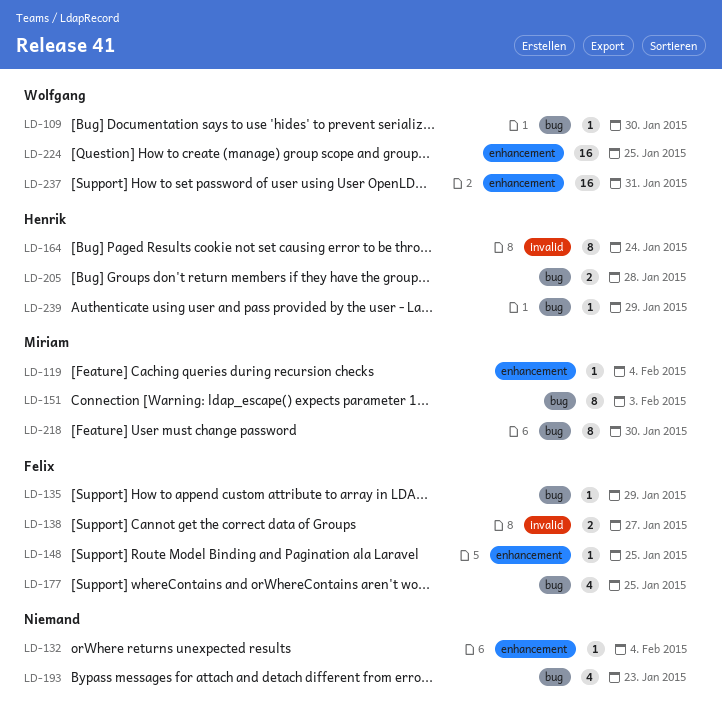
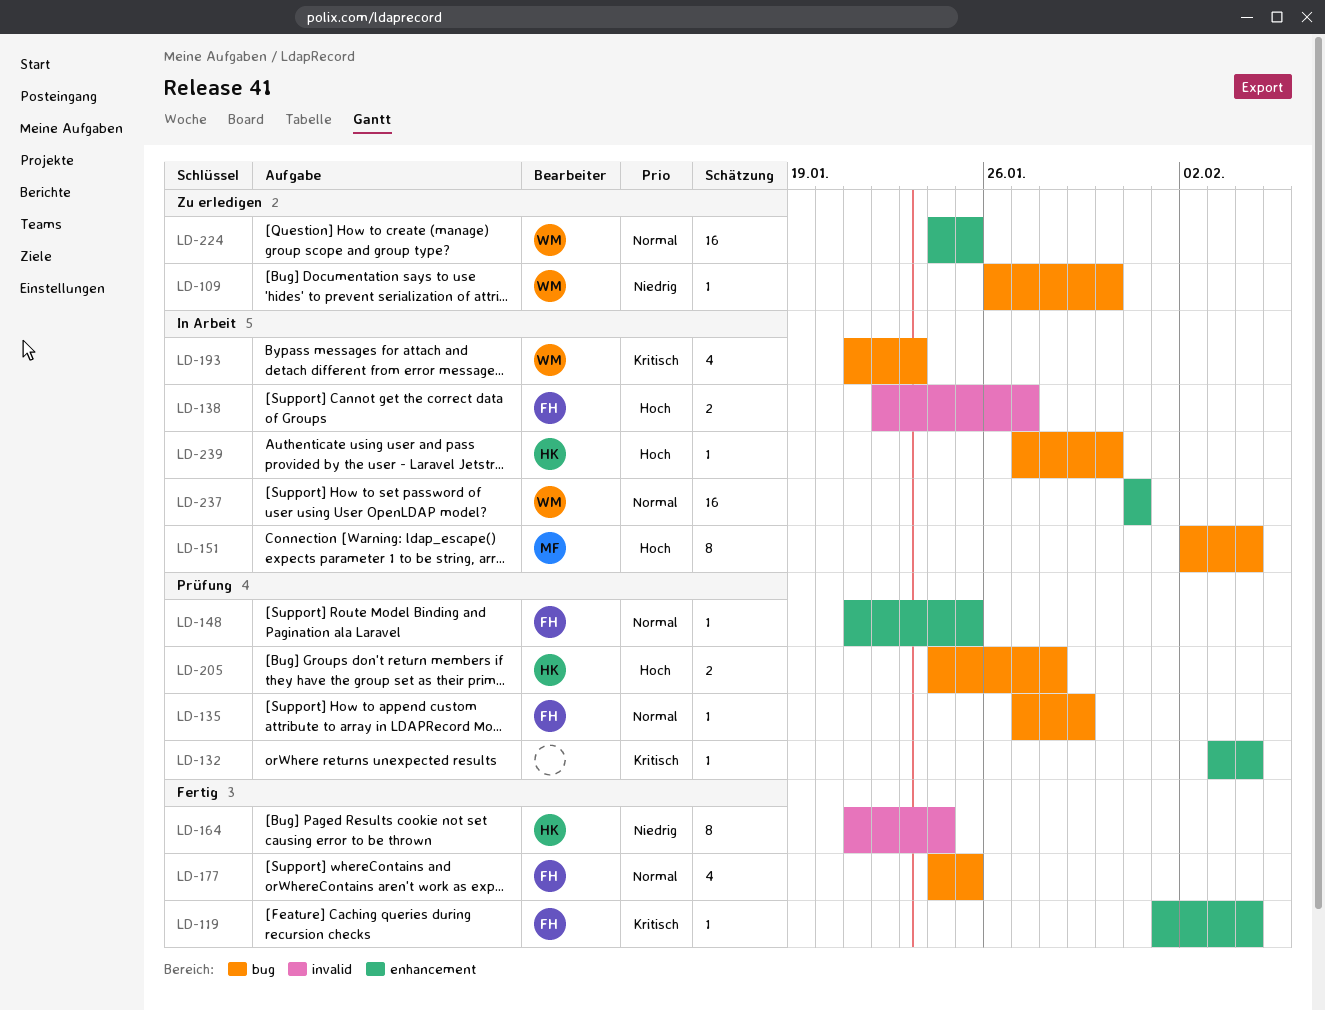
LD-119, owner: Miriam -> Felix
LD-151, due: Feb 3 -> Feb 4
LD-193, owner: none -> Wolfgang
LD-218: present -> none
LD-239, due: Jan 29 -> Jan 30

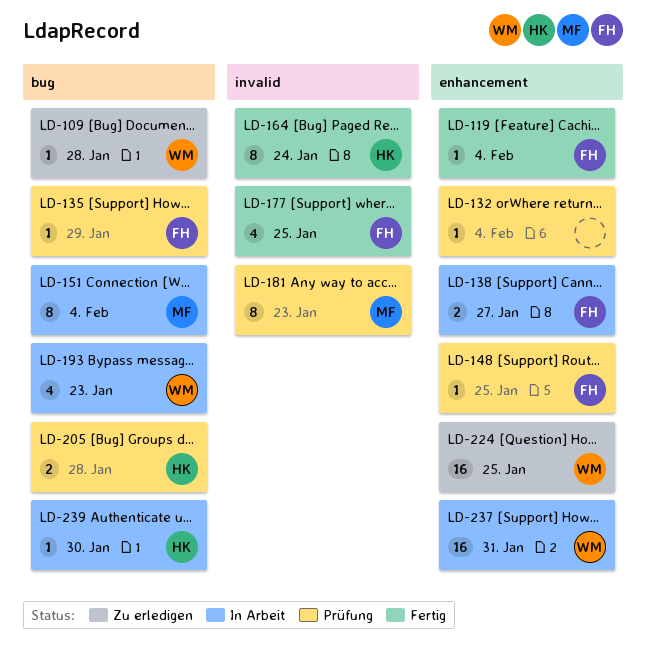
LD-109, due: Jan 30 -> Jan 28
LD-138, label: invalid -> enhancement
LD-177, label: bug -> invalid
LD-181: none -> present

